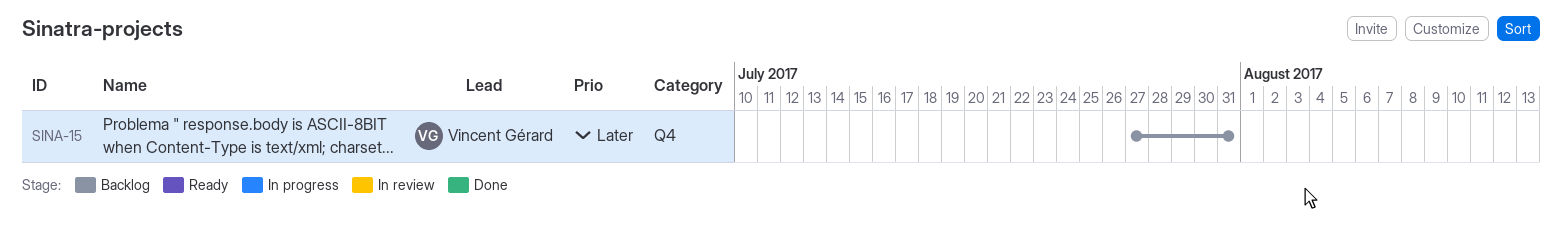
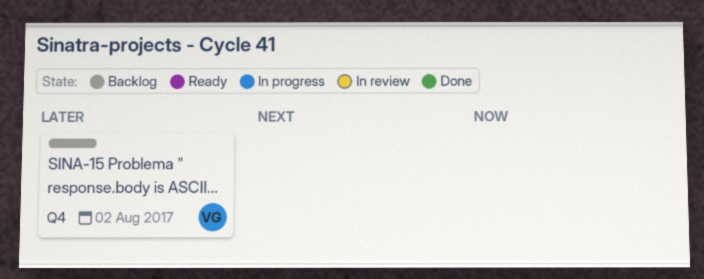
SINA-15, due: Jul 31 -> Aug 2

